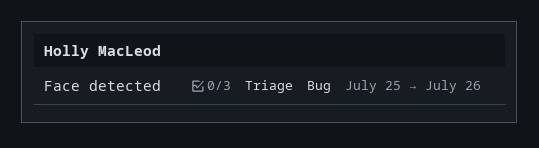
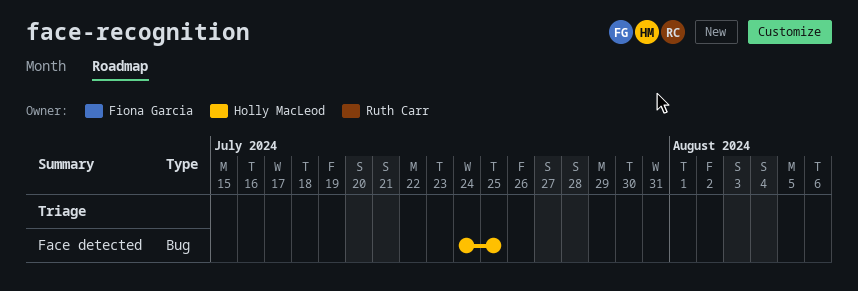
Face detected, start: Jul 25 -> Jul 24
Face detected, due: Jul 26 -> Jul 25

